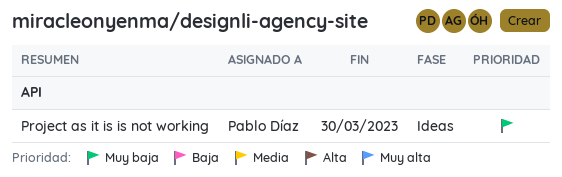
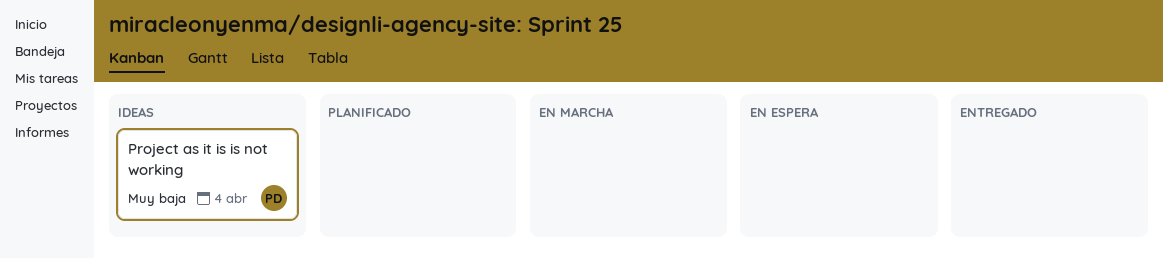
Project as it is is not working, due: Mar 30 -> Apr 4

